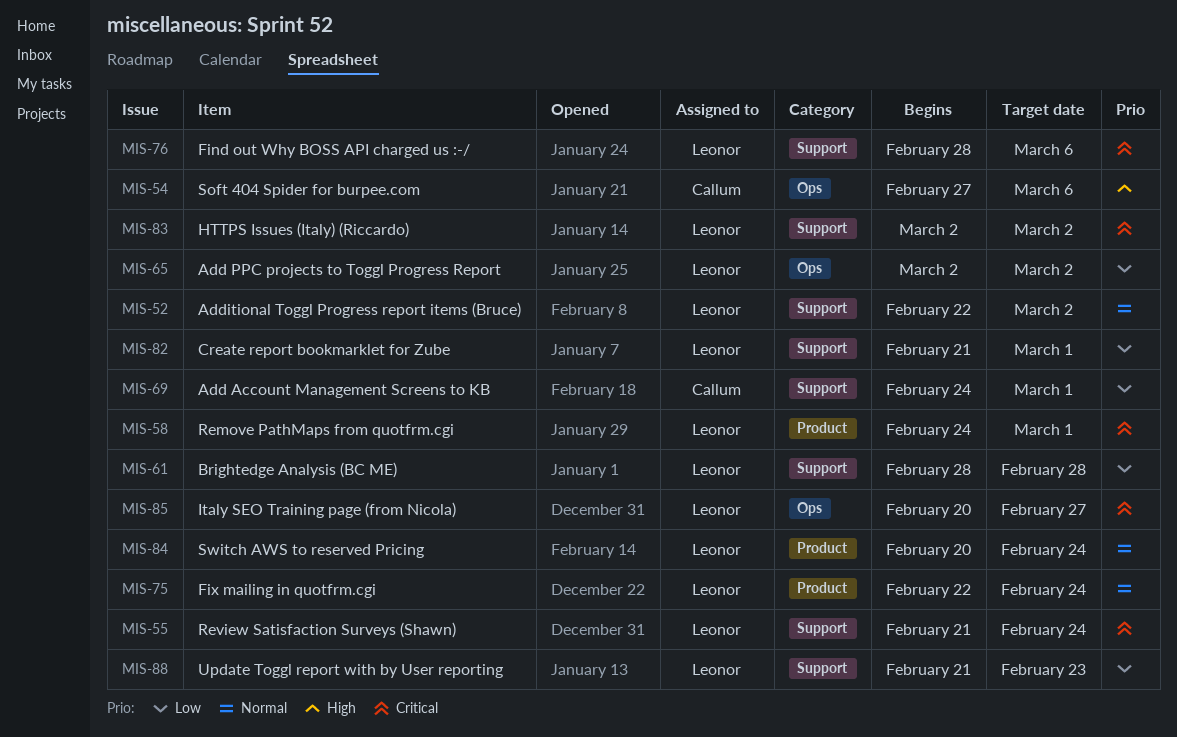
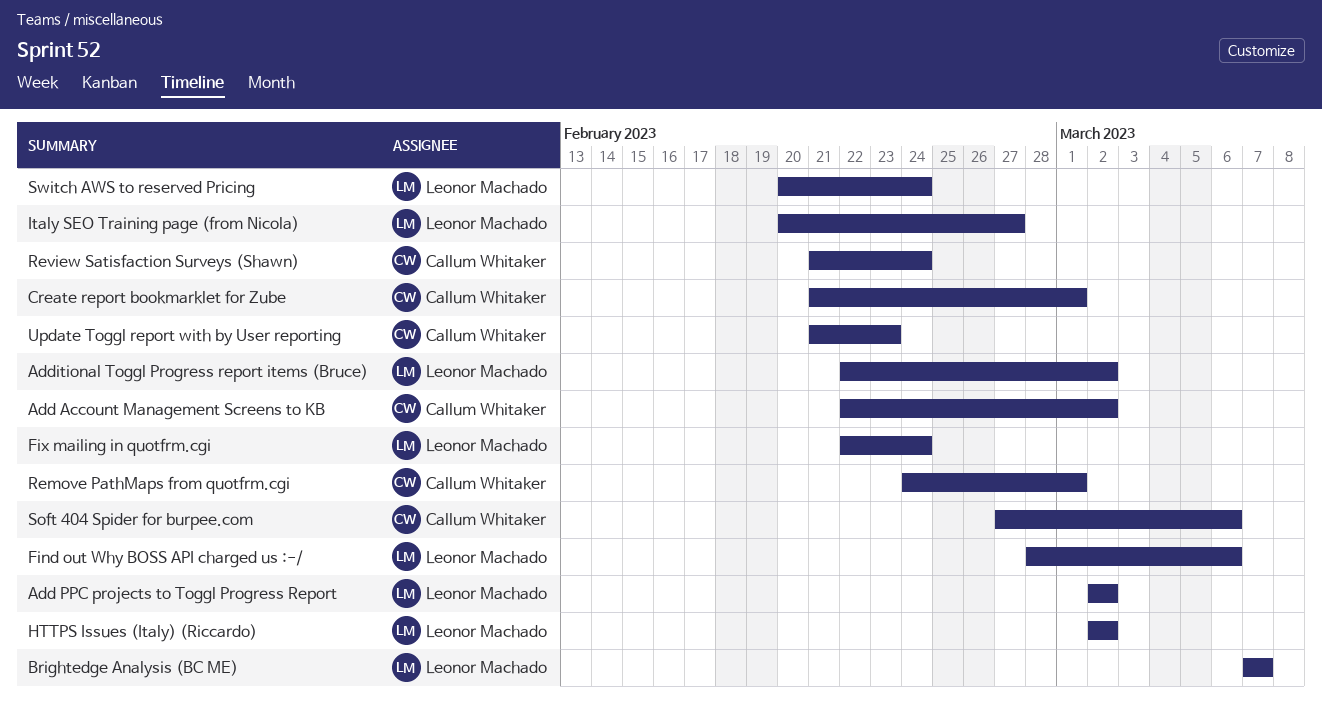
Add Account Management Screens to KB, start: Feb 24 -> Feb 22
Add Account Management Screens to KB, due: Mar 1 -> Mar 2
Brightedge Analysis (BC ME), start: Feb 28 -> Mar 7
Brightedge Analysis (BC ME), due: Feb 28 -> Mar 7
Create report bookmarklet for Zube, owner: Leonor Machado -> Callum Whitaker
Remove PathMaps from quotfrm.cgi, owner: Leonor Machado -> Callum Whitaker
Review Satisfaction Surveys (Shawn), owner: Leonor Machado -> Callum Whitaker
Update Toggl report with by User reporting, owner: Leonor Machado -> Callum Whitaker

